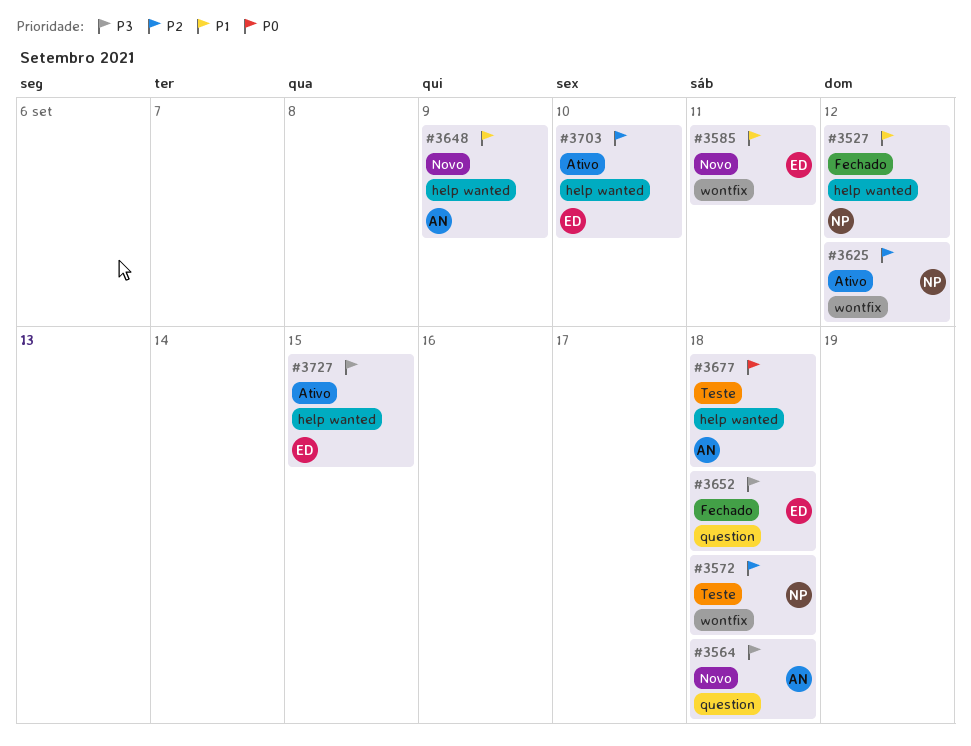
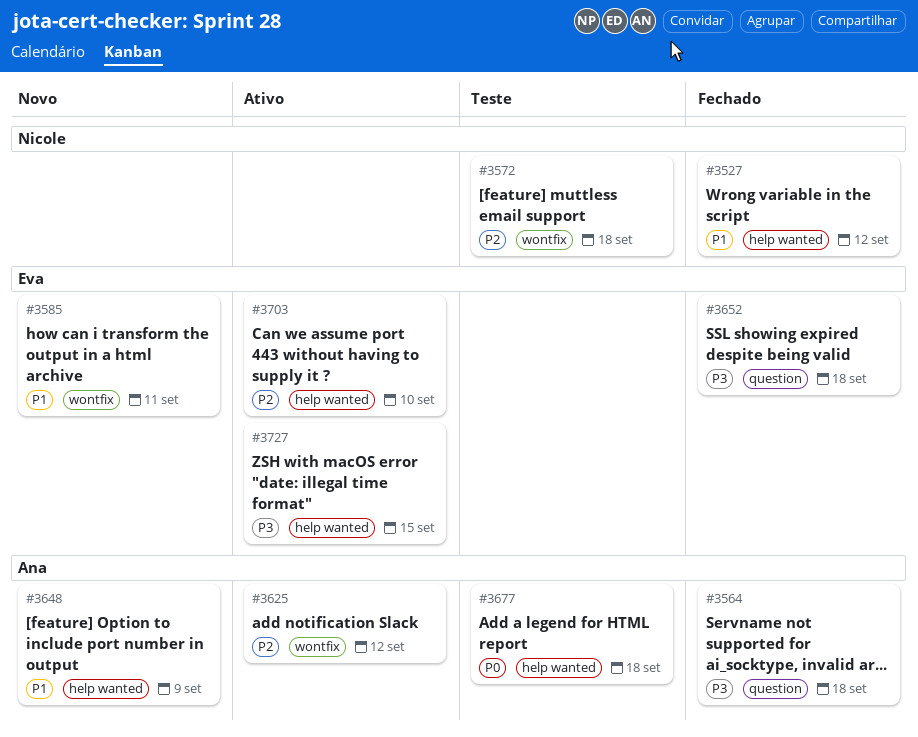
#3564, status: Novo -> Fechado
#3625, owner: Nicole -> Ana

